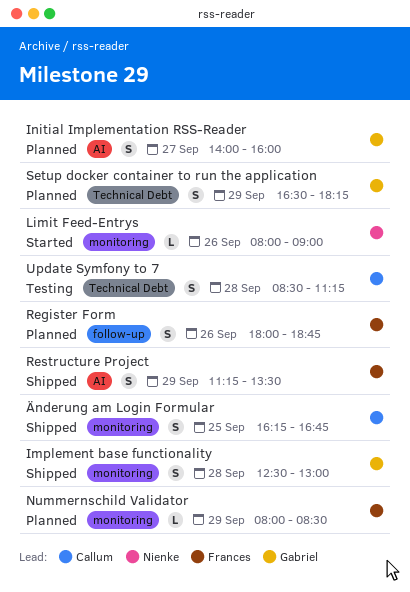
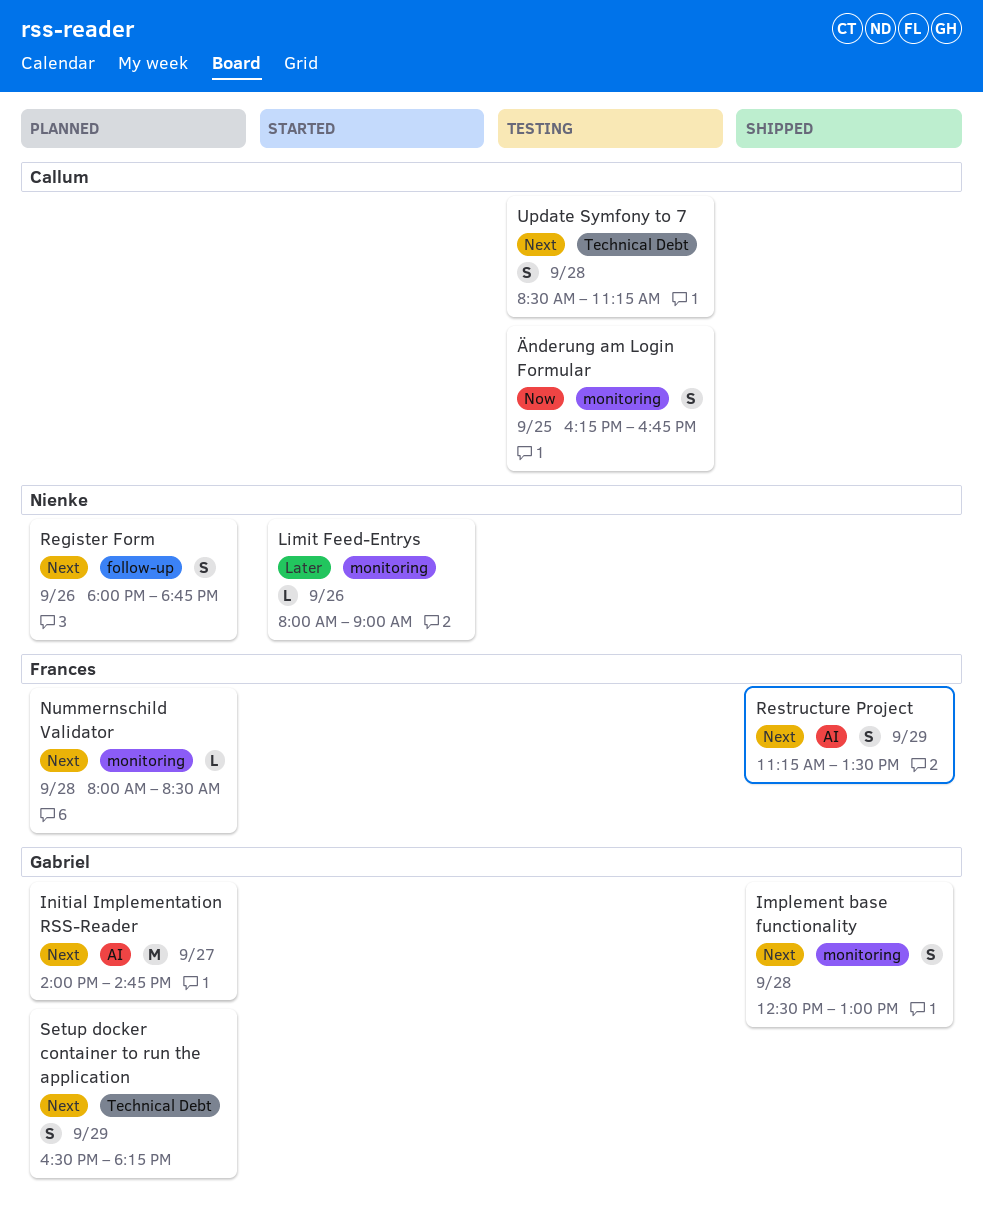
Initial Implementation RSS-Reader, estimate: S -> M
Initial Implementation RSS-Reader, ends: 16:00 -> 14:45
Nummernschild Validator, day: Sep 29 -> Sep 28
Register Form, owner: Frances -> Nienke
Änderung am Login Formular, status: Shipped -> Testing

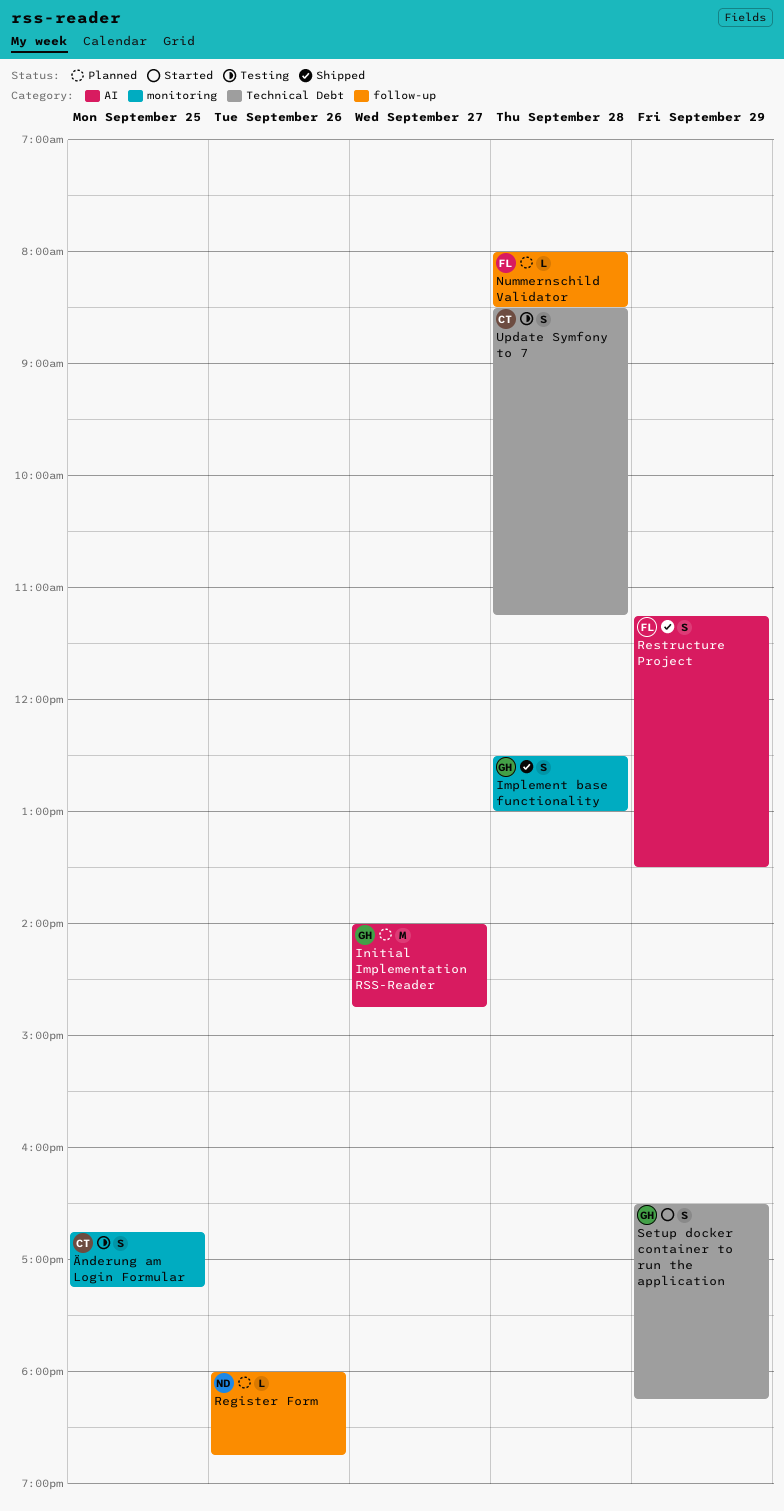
Limit Feed-Entrys: present -> none
Nummernschild Validator, label: monitoring -> follow-up
Register Form, estimate: S -> L
Setup docker container to run the application, status: Planned -> Started
Änderung am Login Formular, begins: 16:15 -> 16:45
Änderung am Login Formular, ends: 16:45 -> 17:15

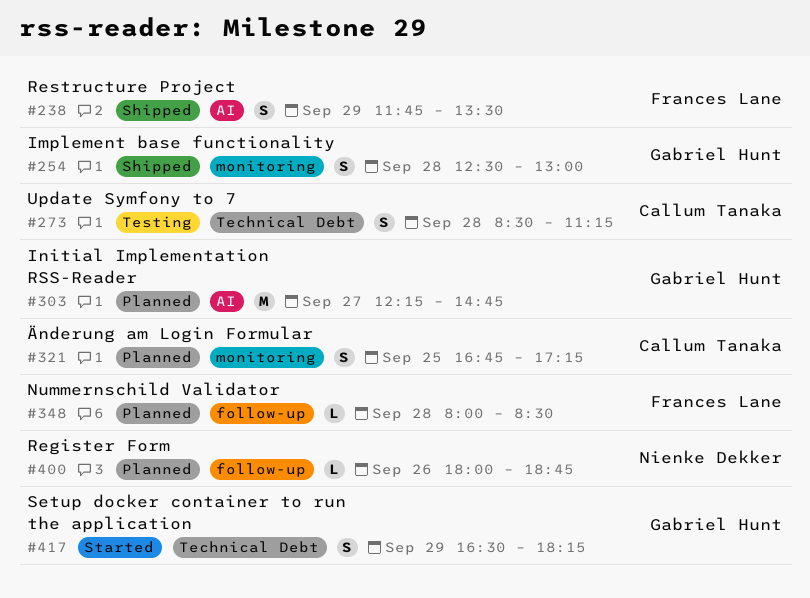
Initial Implementation RSS-Reader, begins: 14:00 -> 12:15
Restructure Project, begins: 11:15 -> 11:45
Änderung am Login Formular, status: Testing -> Planned

